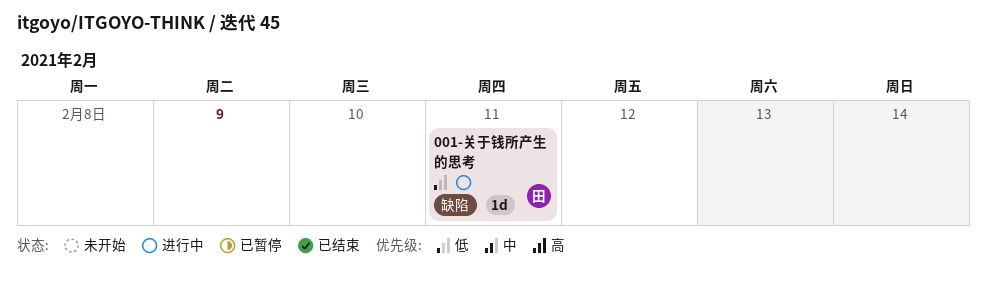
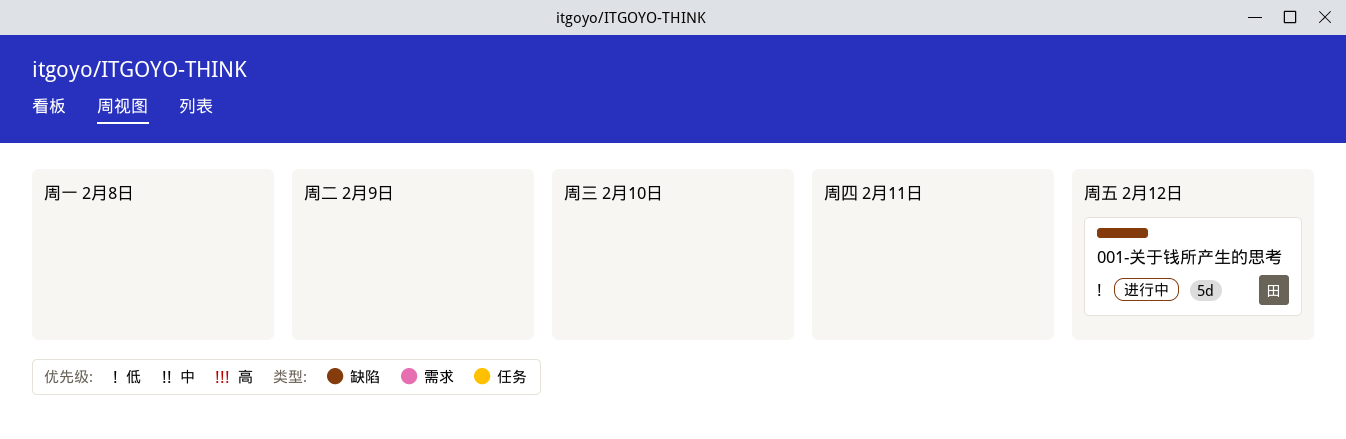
001-关于钱所产生的思考, estimate: 1d -> 5d
001-关于钱所产生的思考, due: Feb 11 -> Feb 12

